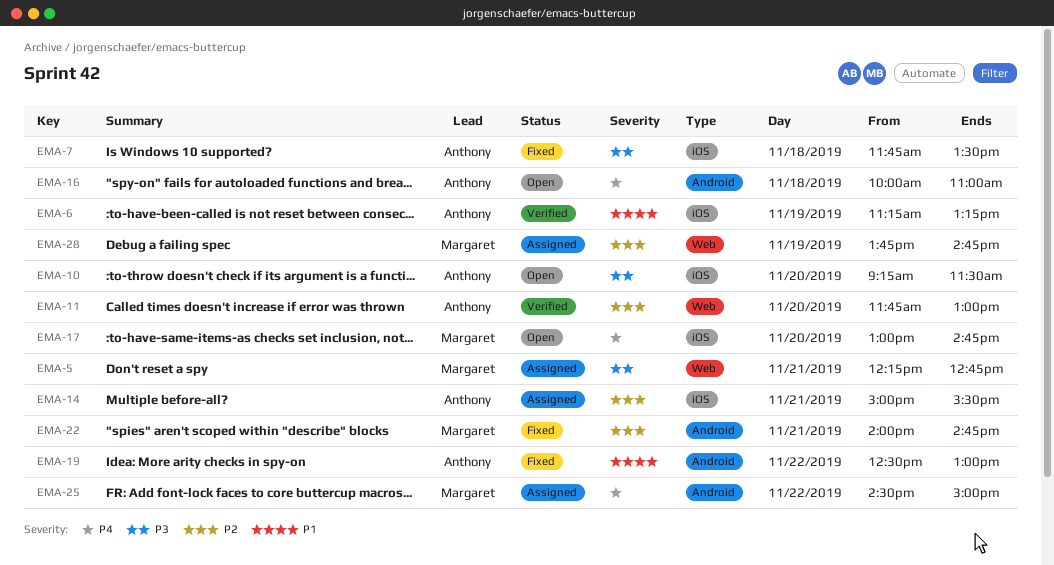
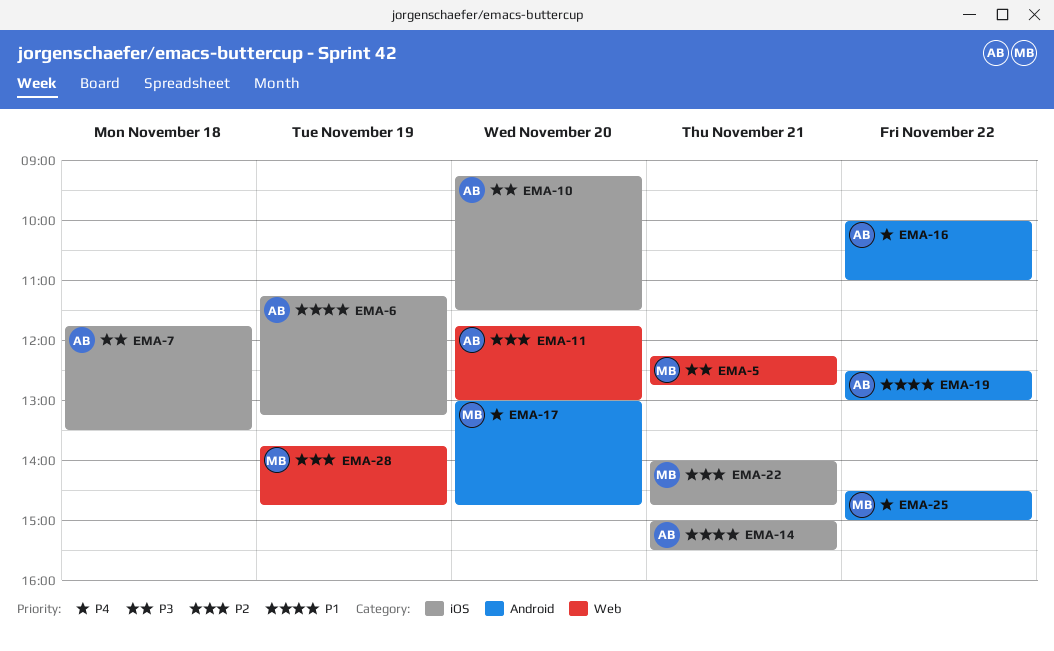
EMA-14, priority: P2 -> P1
EMA-16, day: Nov 18 -> Nov 22
EMA-17, label: iOS -> Android
EMA-22, label: Android -> iOS

